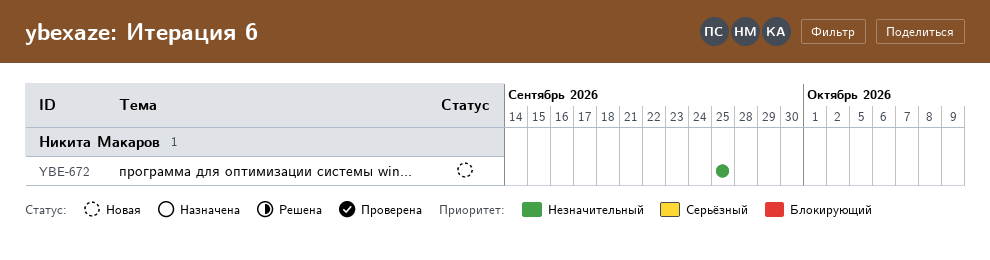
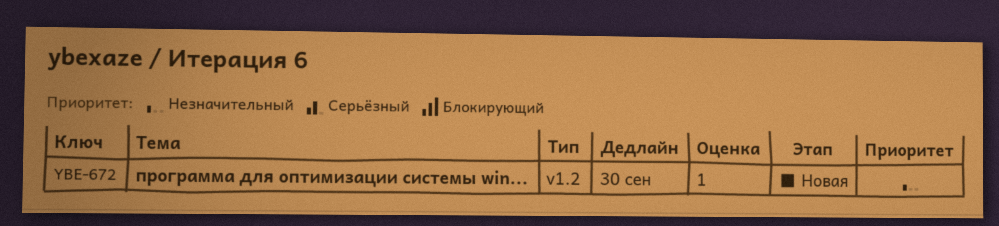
YBE-672, due: Sep 25 -> Sep 30

